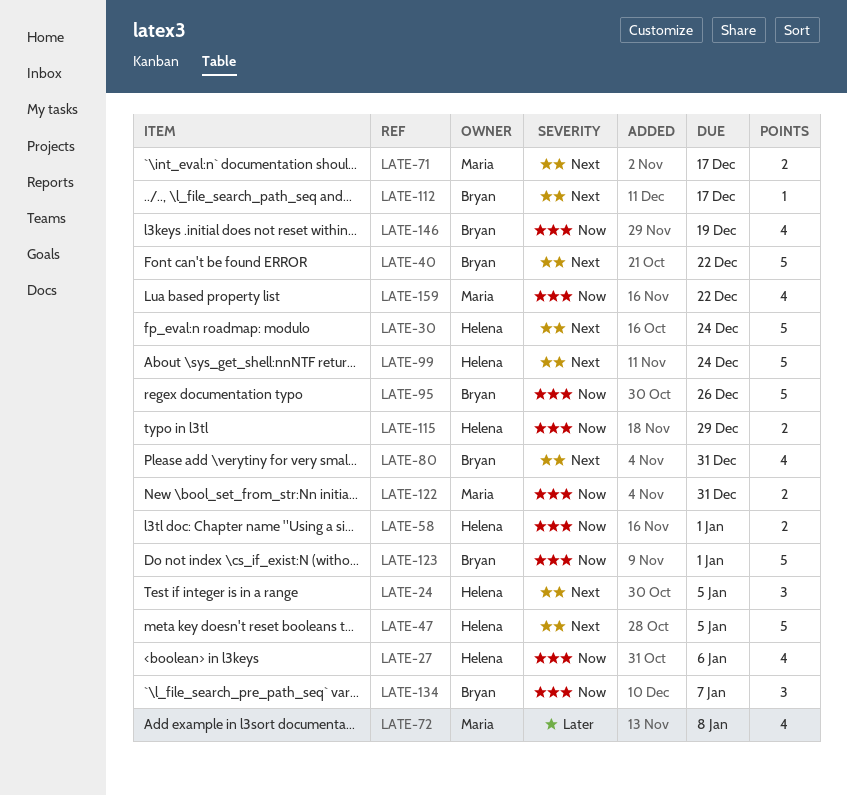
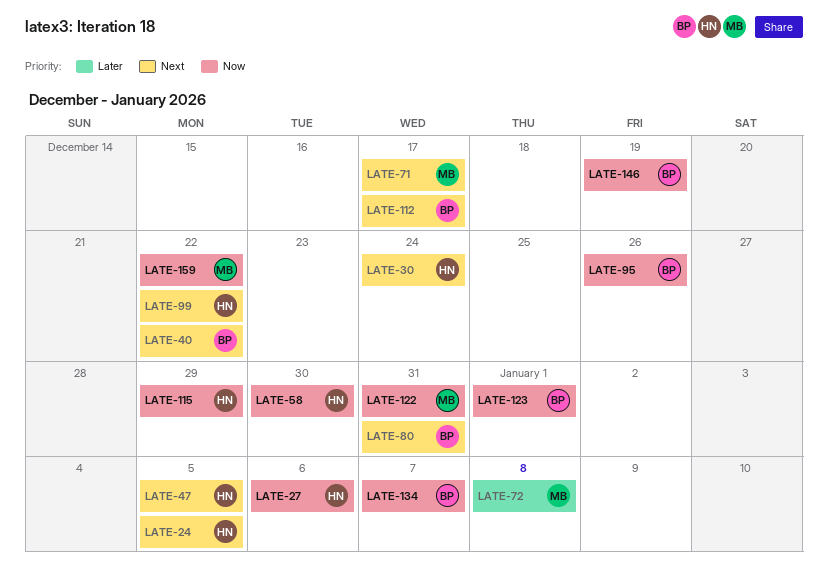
LATE-58, due: Jan 1 -> Dec 30
LATE-99, due: Dec 24 -> Dec 22

